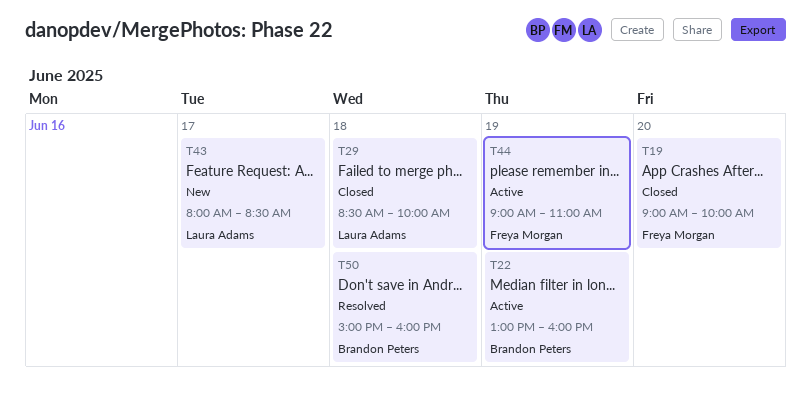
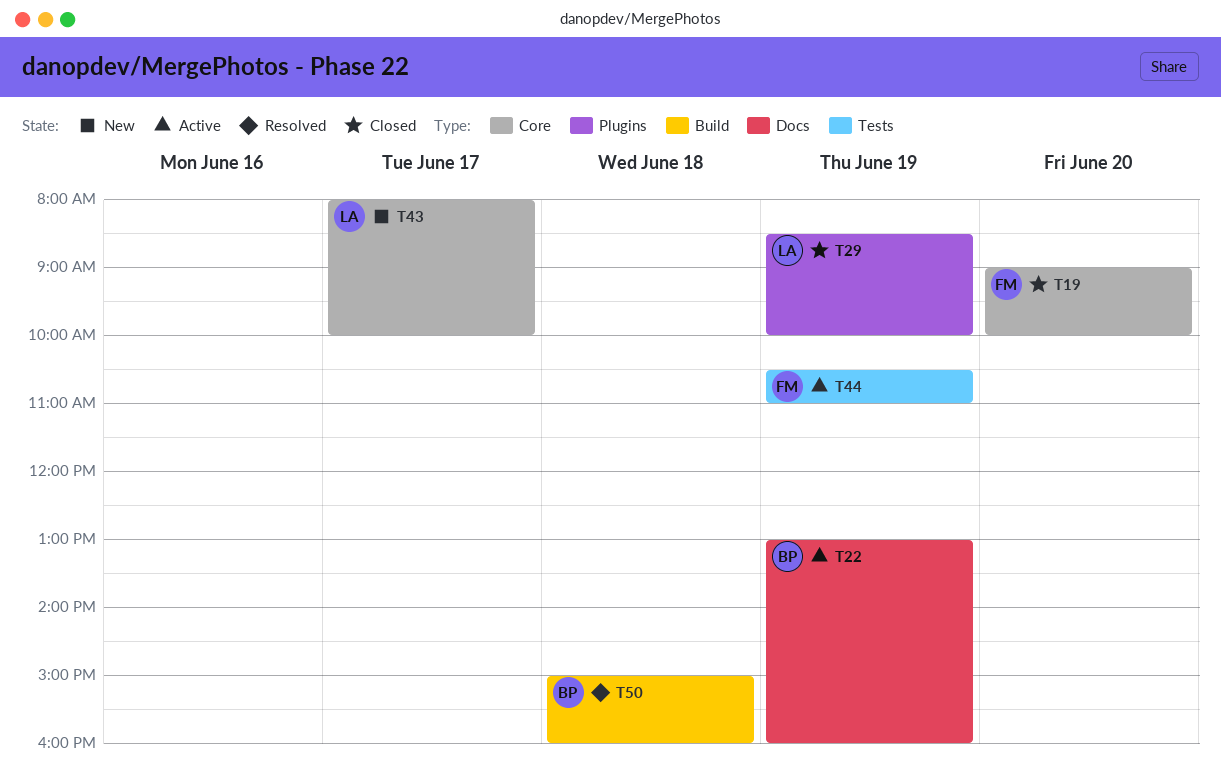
T29, day: Jun 18 -> Jun 19
T43, ends: 08:30 -> 10:00
T44, begins: 09:00 -> 10:30

